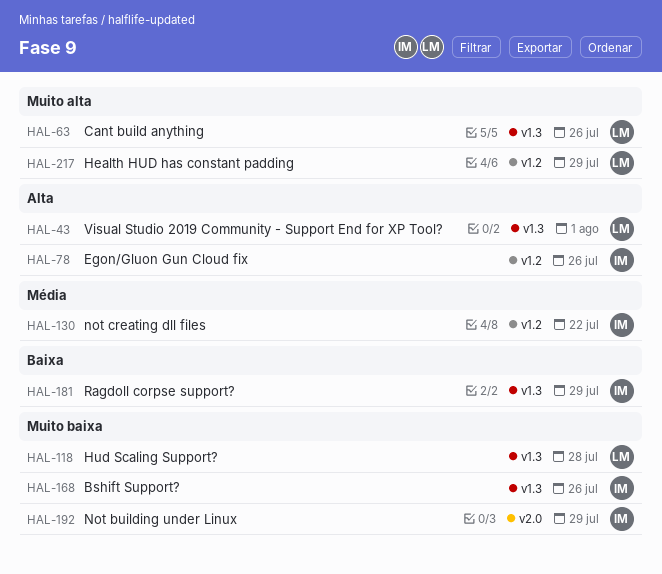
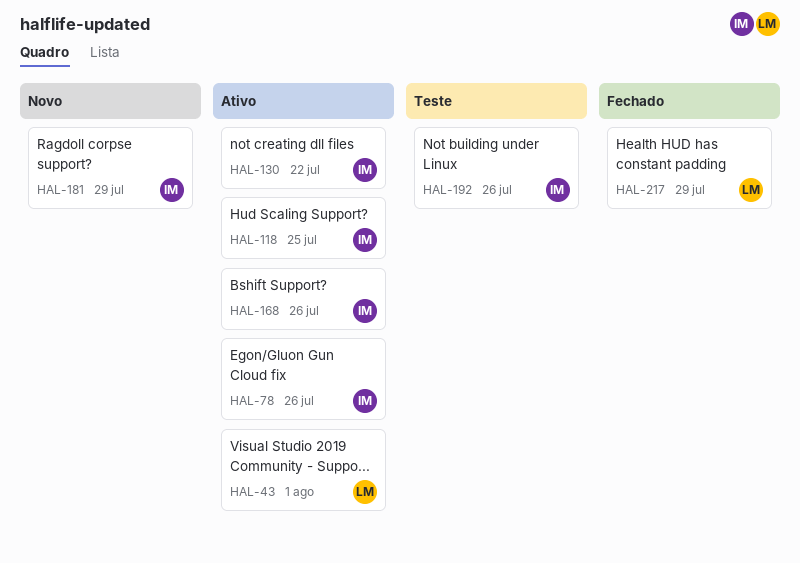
HAL-63: present -> none
HAL-118, owner: LM -> IM
HAL-118, due: Jul 28 -> Jul 25
HAL-192, due: Jul 29 -> Jul 26

